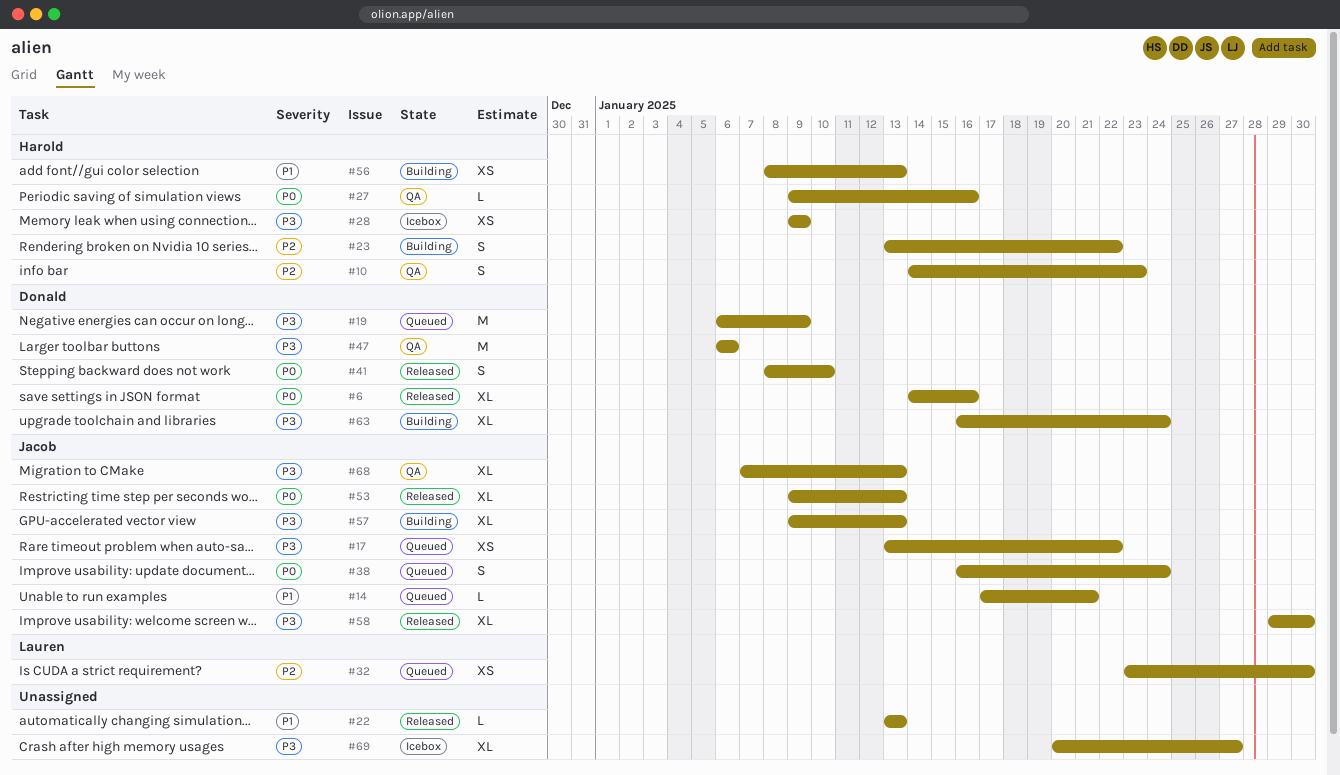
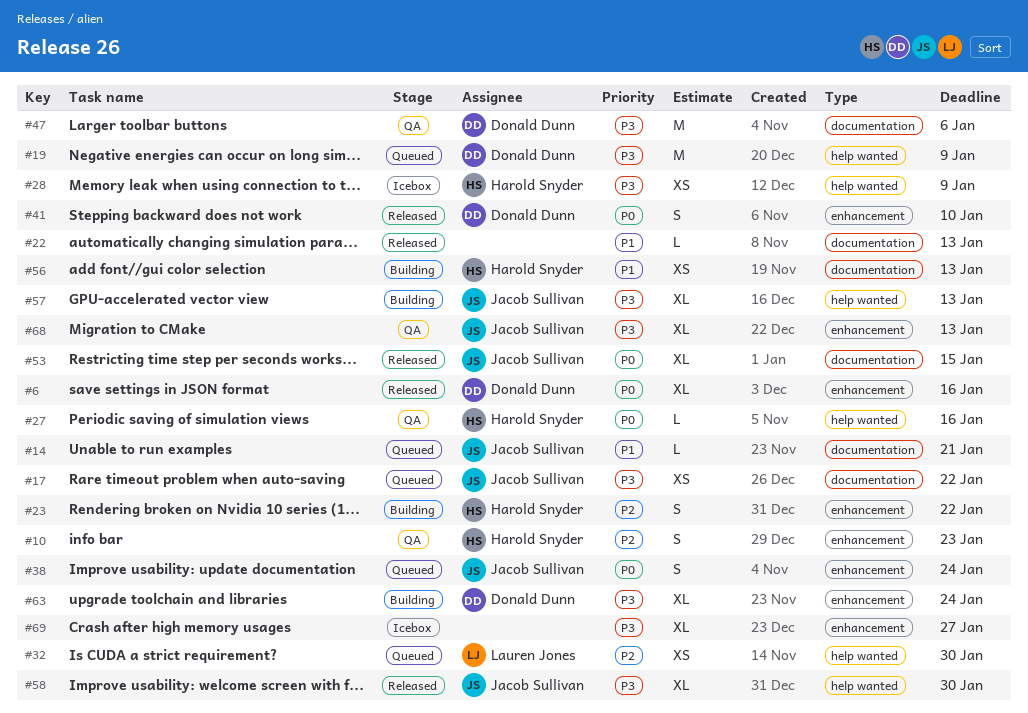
#53, due: Jan 13 -> Jan 15

